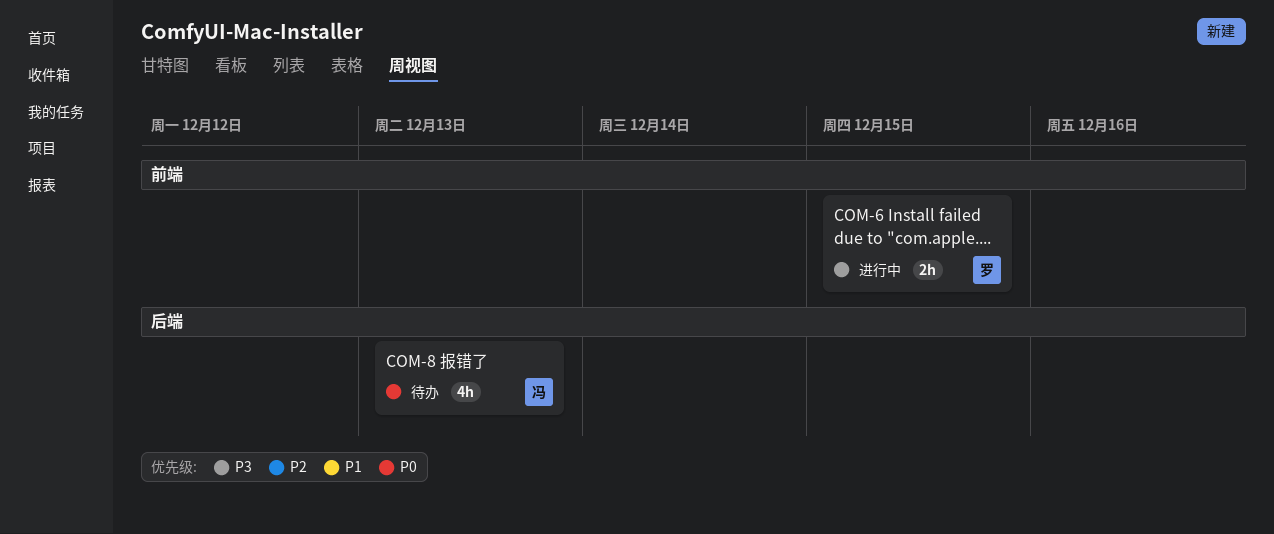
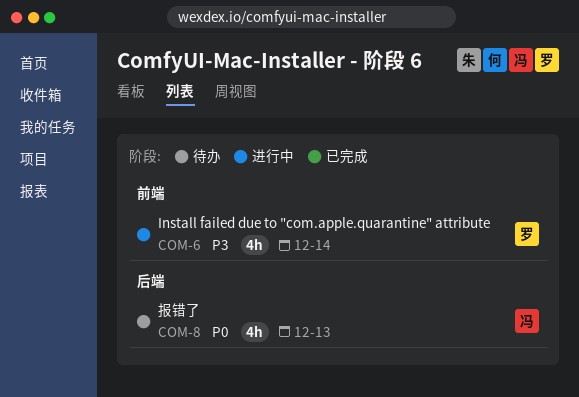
COM-6, estimate: 2h -> 4h
COM-6, due: Dec 15 -> Dec 14

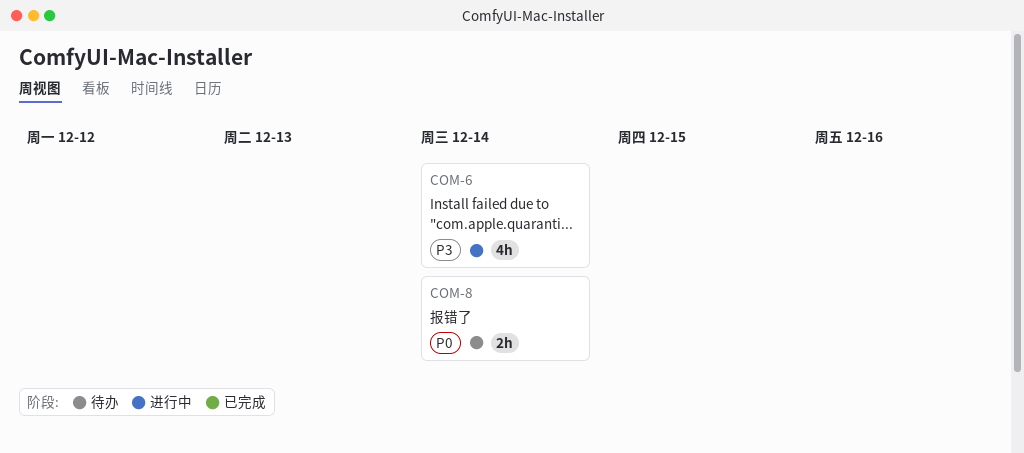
COM-8, estimate: 4h -> 2h
COM-8, due: Dec 13 -> Dec 14

